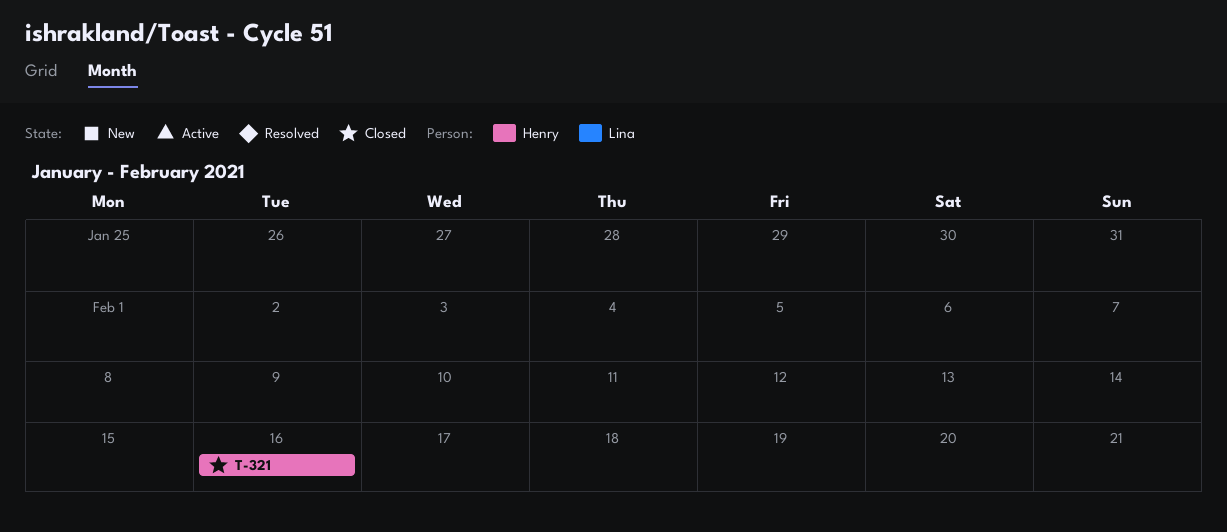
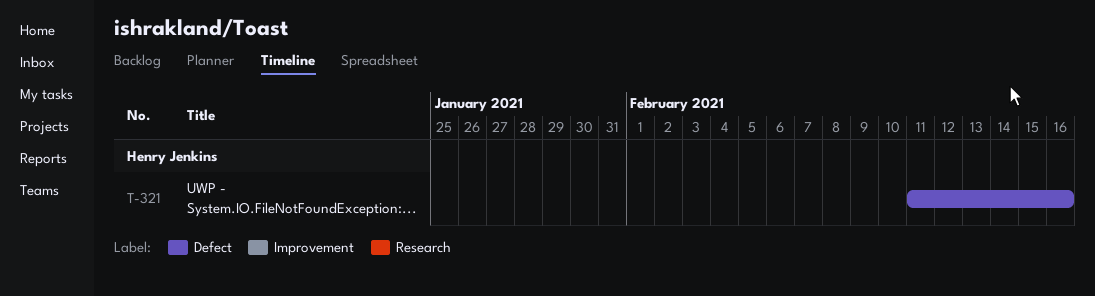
T-321, start: Feb 16 -> Feb 11

